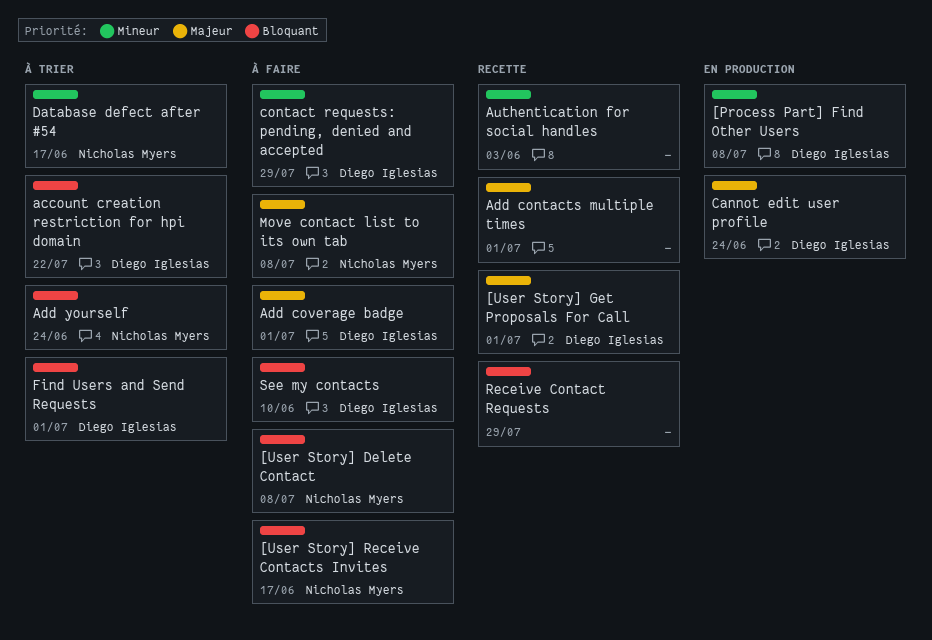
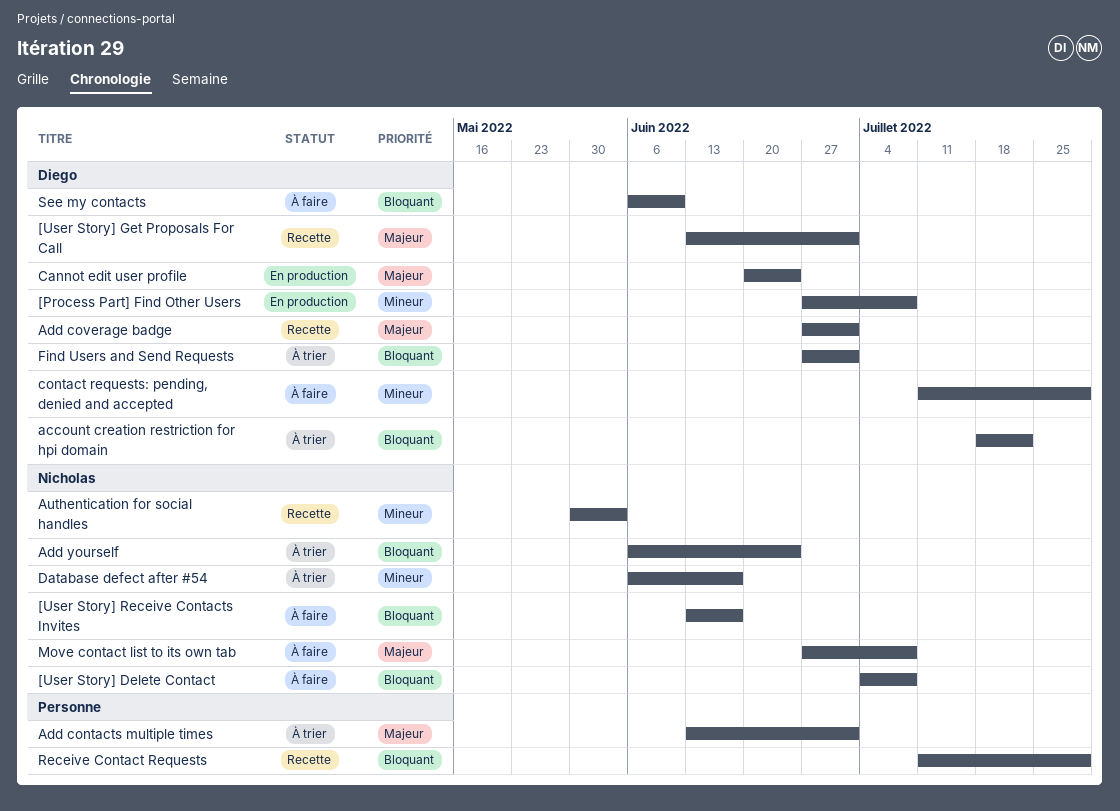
Add contacts multiple times, status: Recette -> À trier
Add coverage badge, status: À faire -> Recette
Authentication for social handles, owner: none -> Nicholas Myers

